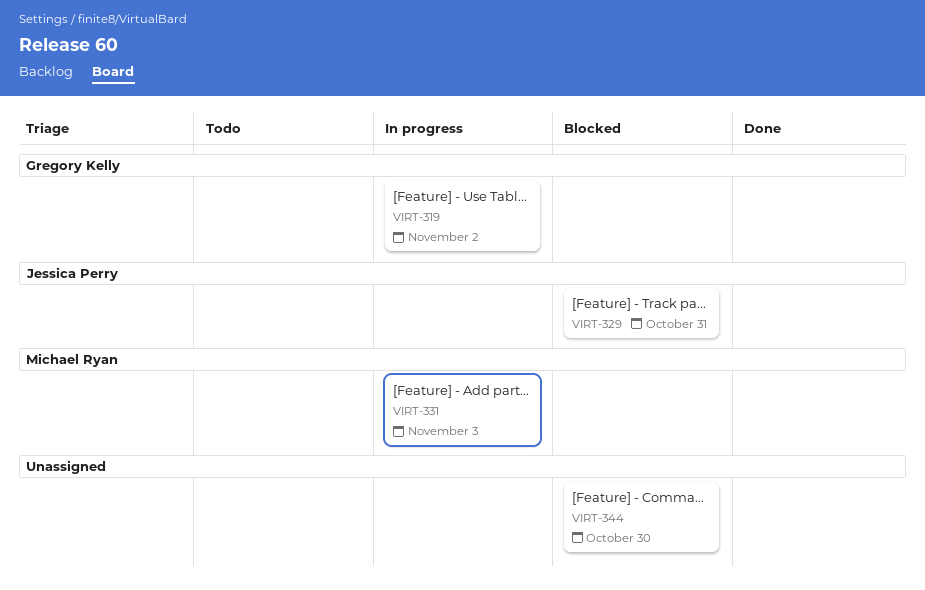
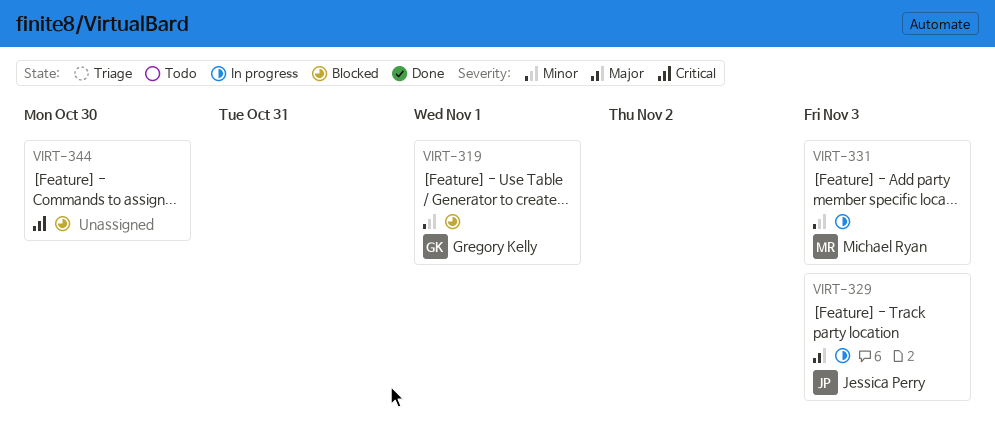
VIRT-319, status: In progress -> Blocked
VIRT-319, due: Nov 2 -> Nov 1
VIRT-329, status: Blocked -> In progress
VIRT-329, due: Oct 31 -> Nov 3

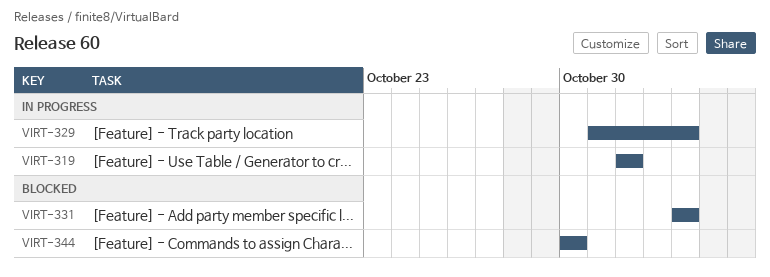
VIRT-319, status: Blocked -> In progress
VIRT-331, status: In progress -> Blocked

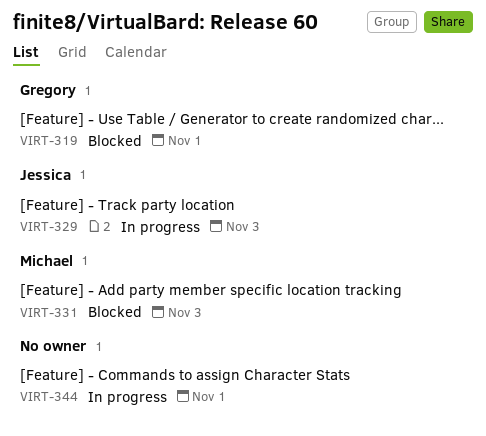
VIRT-319, status: In progress -> Blocked
VIRT-344, status: Blocked -> In progress
VIRT-344, due: Oct 30 -> Nov 1

